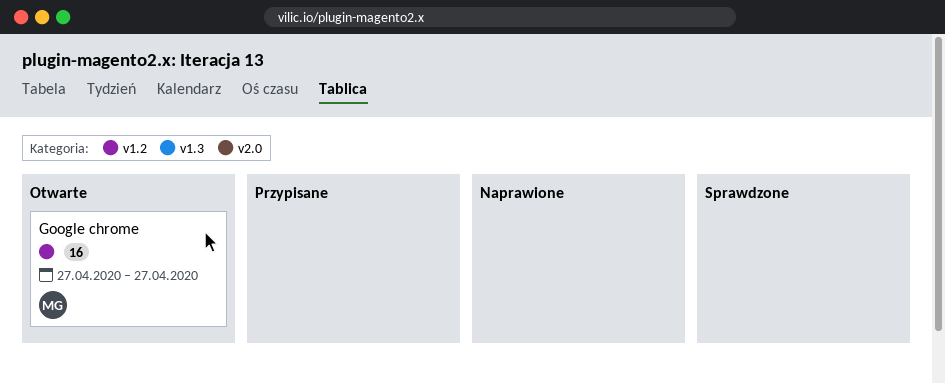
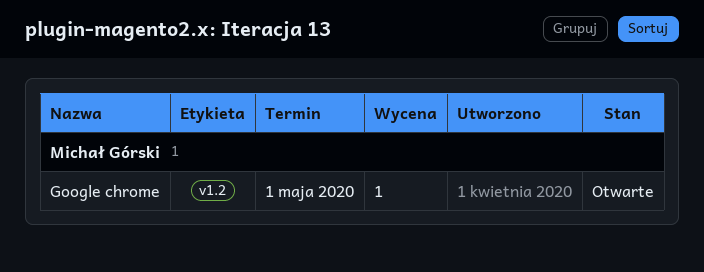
Google chrome, estimate: 16 -> 1
Google chrome, due: Apr 27 -> May 1

